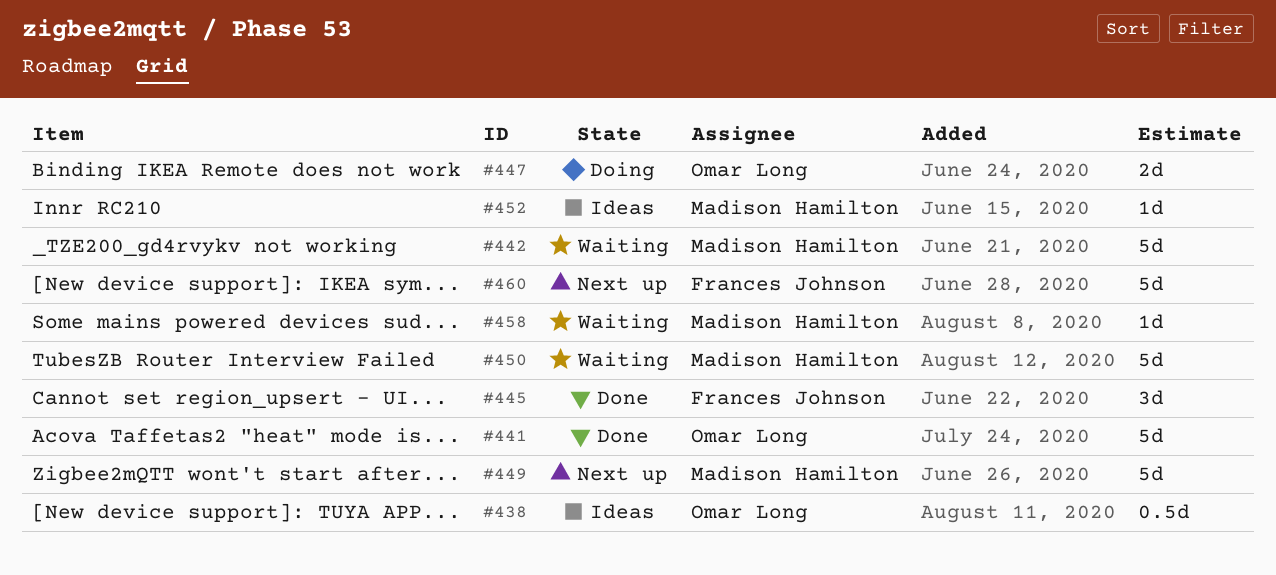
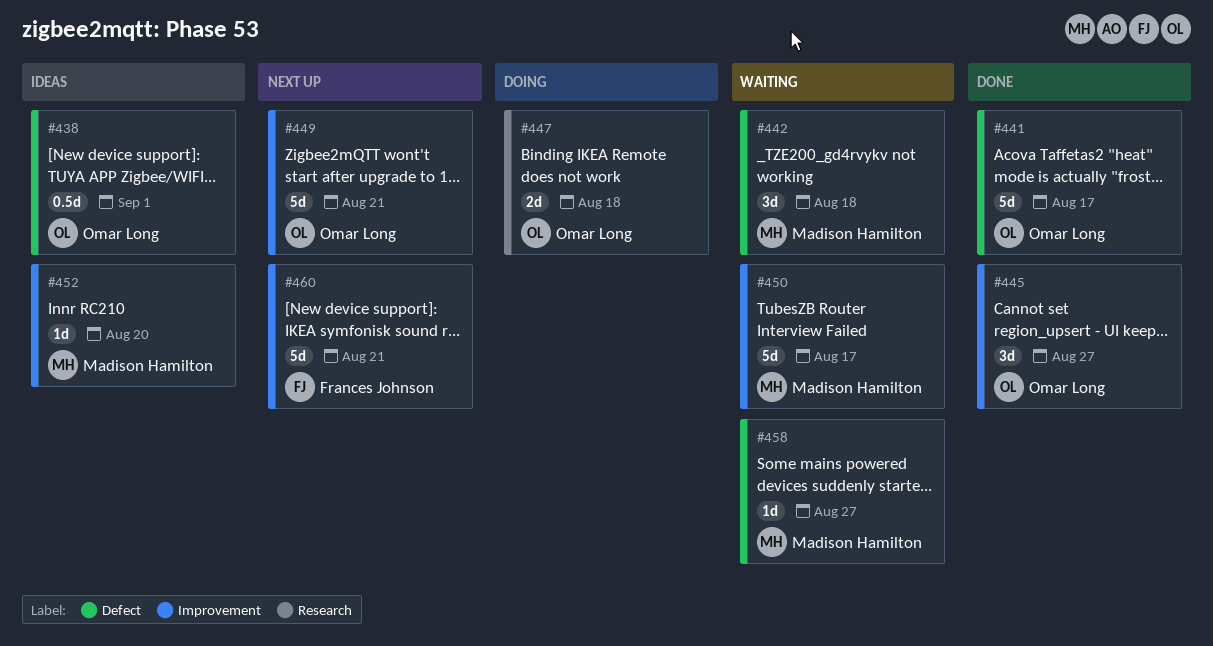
#442, estimate: 5d -> 3d
#445, owner: Frances Johnson -> Omar Long
#449, owner: Madison Hamilton -> Omar Long

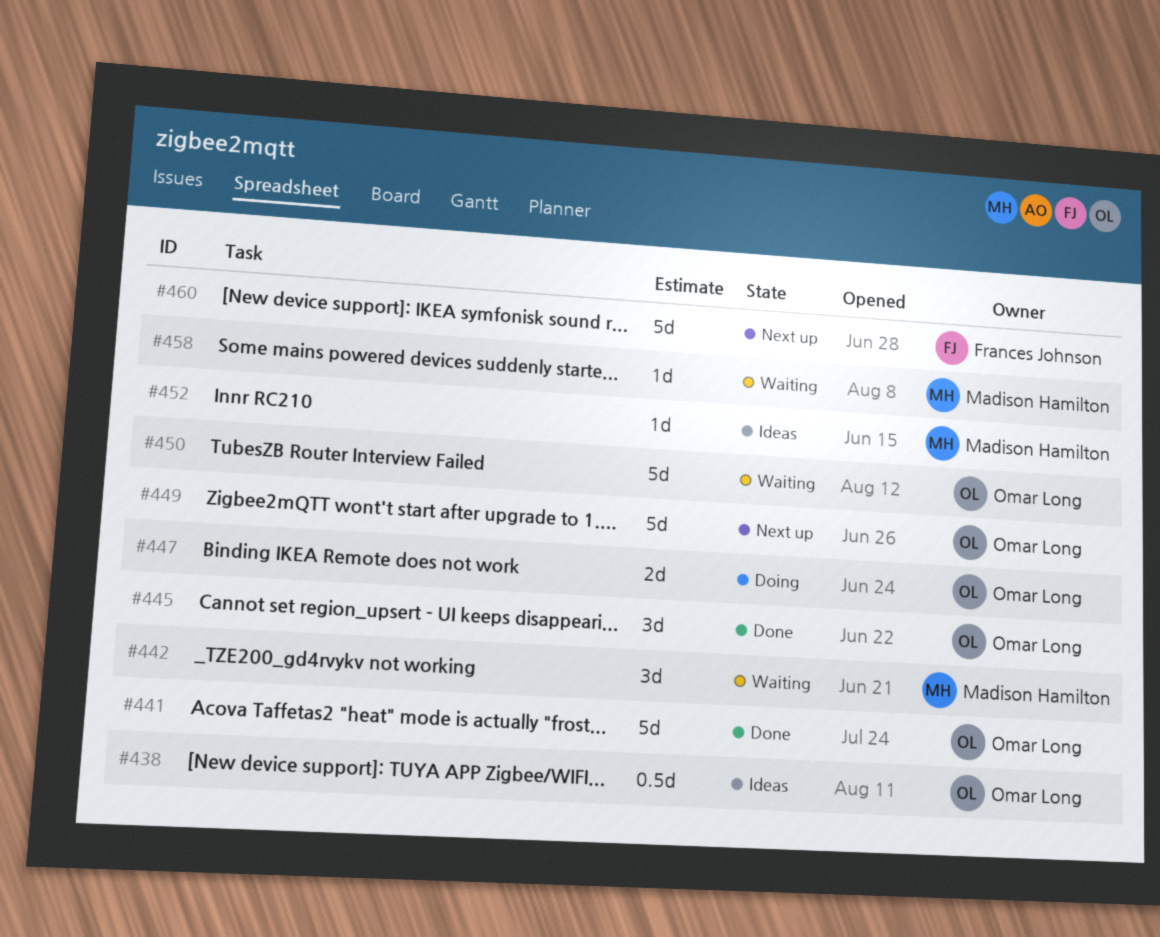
#450, owner: Madison Hamilton -> Omar Long

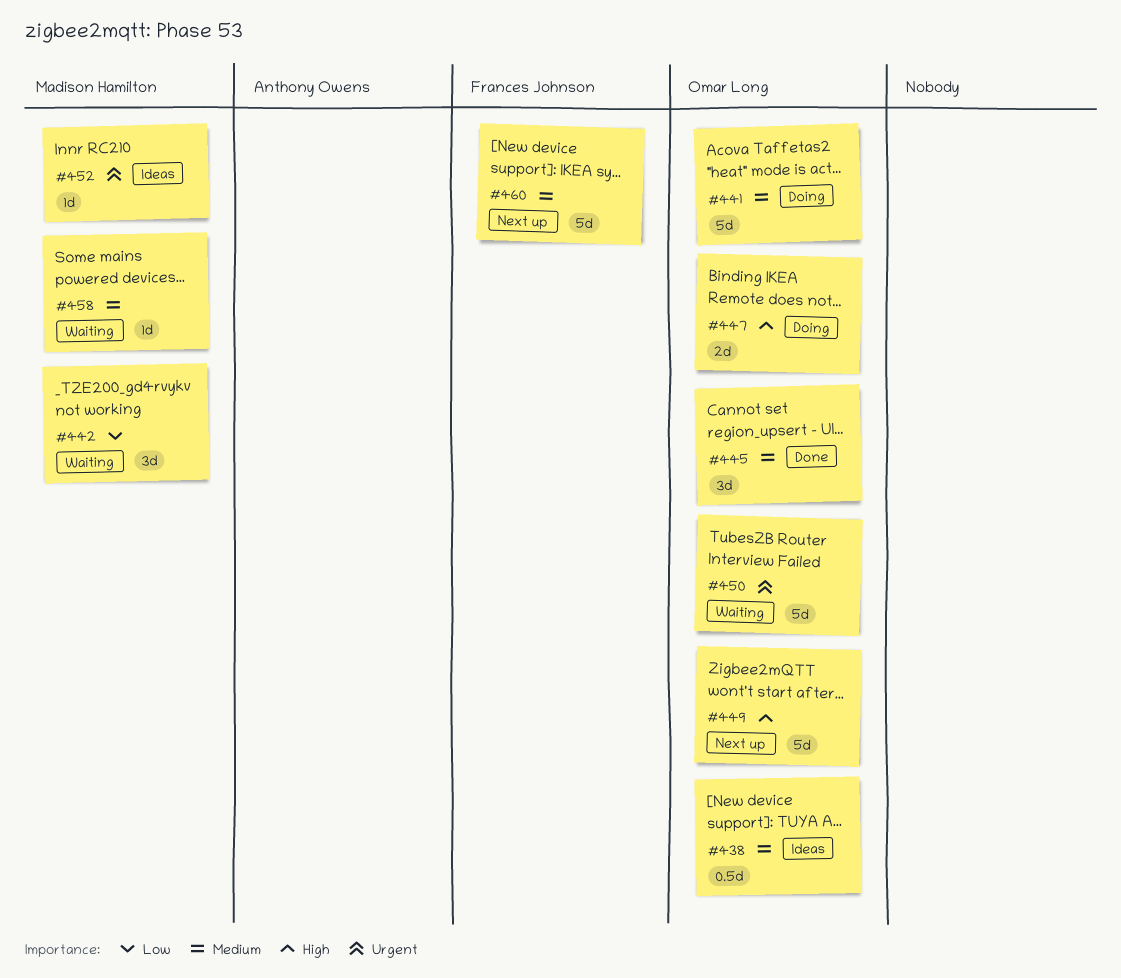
#441, status: Done -> Doing

